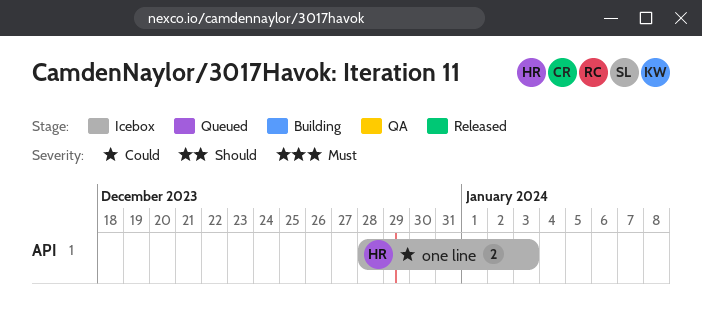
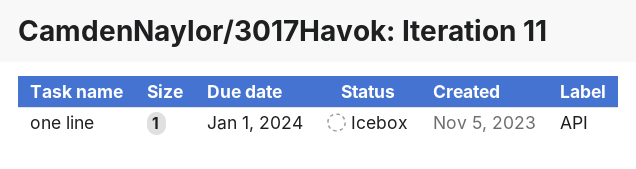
one line, estimate: 2 -> 1
one line, due: Jan 3 -> Jan 1

